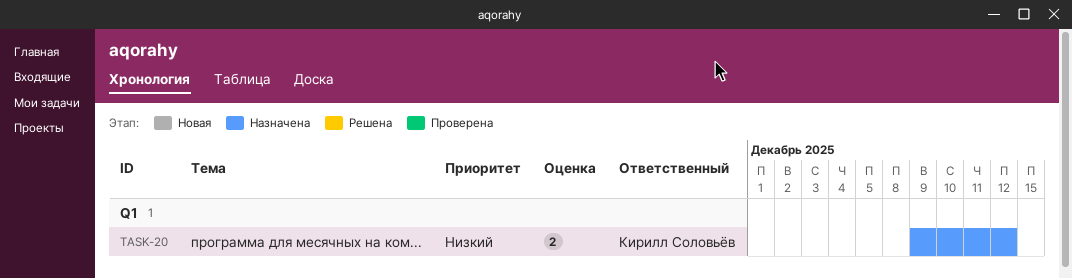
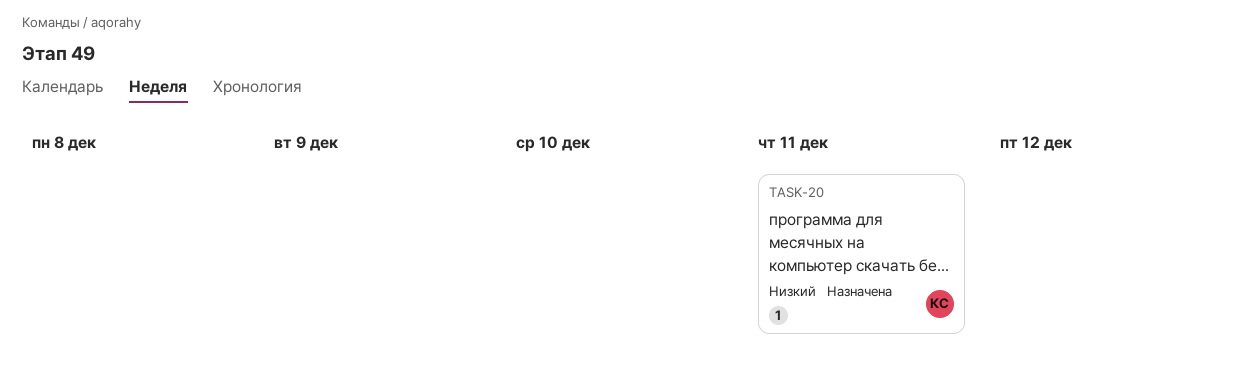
TASK-20, estimate: 2 -> 1
TASK-20, due: Dec 12 -> Dec 11

